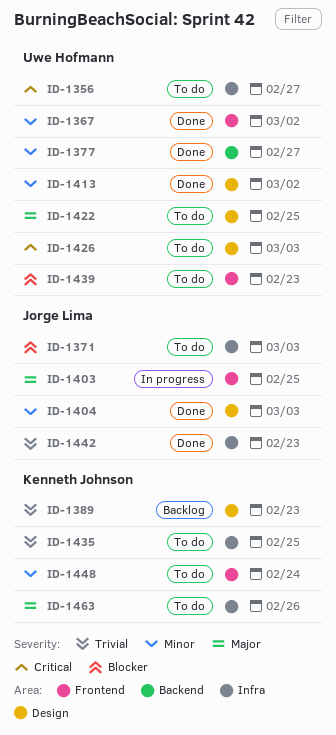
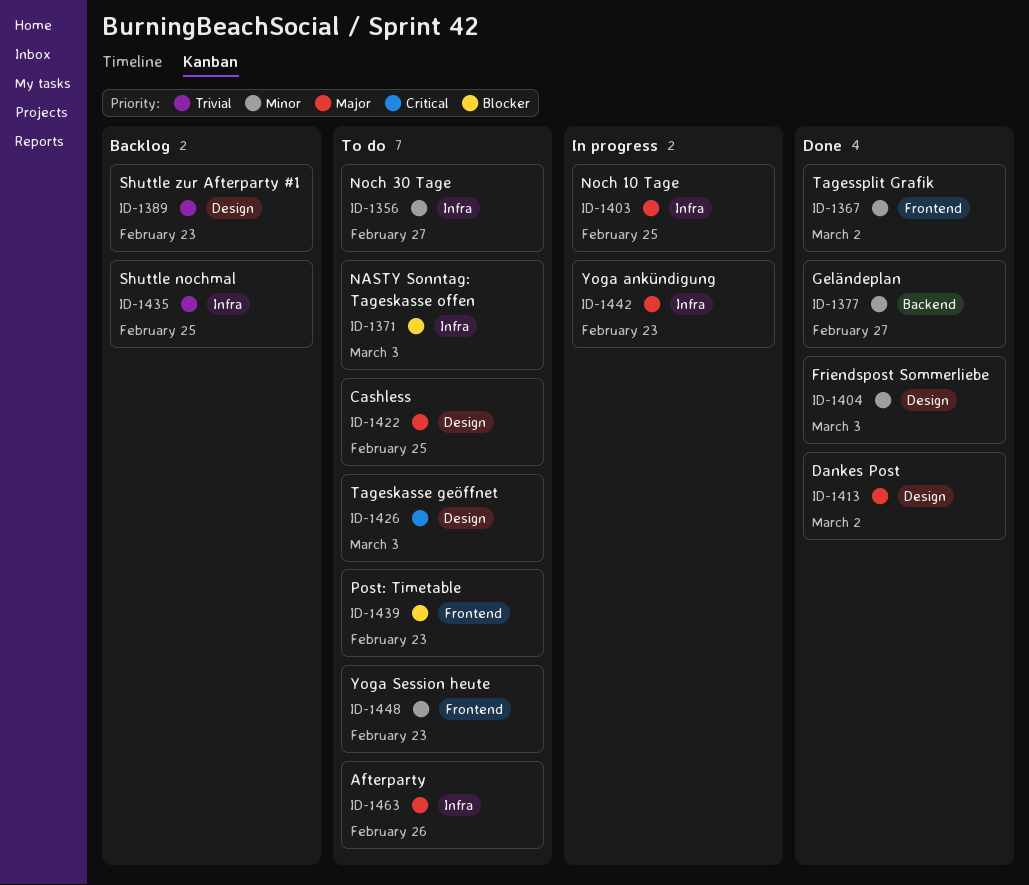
ID-1356, priority: Critical -> Minor
ID-1403, label: Frontend -> Infra
ID-1413, priority: Minor -> Major
ID-1435, status: To do -> Backlog
ID-1442, status: Done -> In progress
ID-1442, priority: Trivial -> Major
ID-1448, due: Feb 24 -> Feb 23

